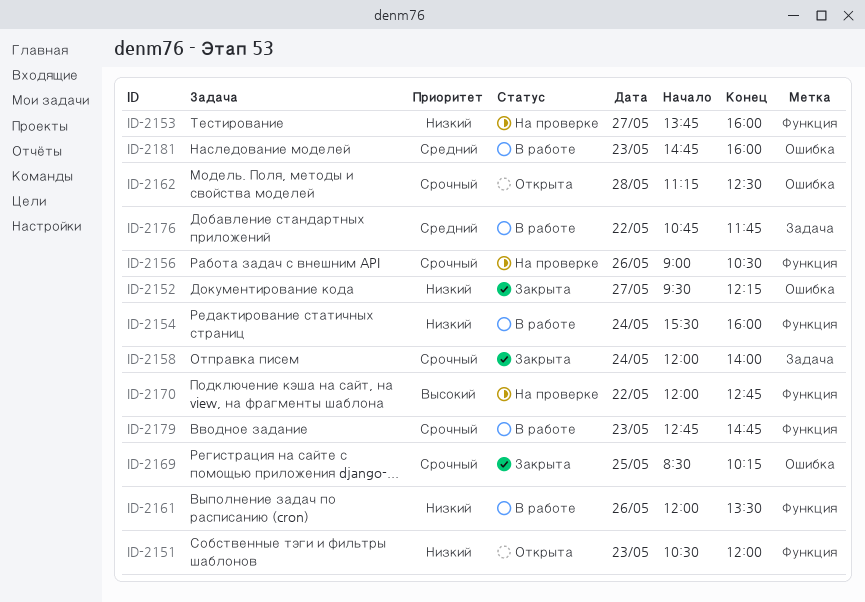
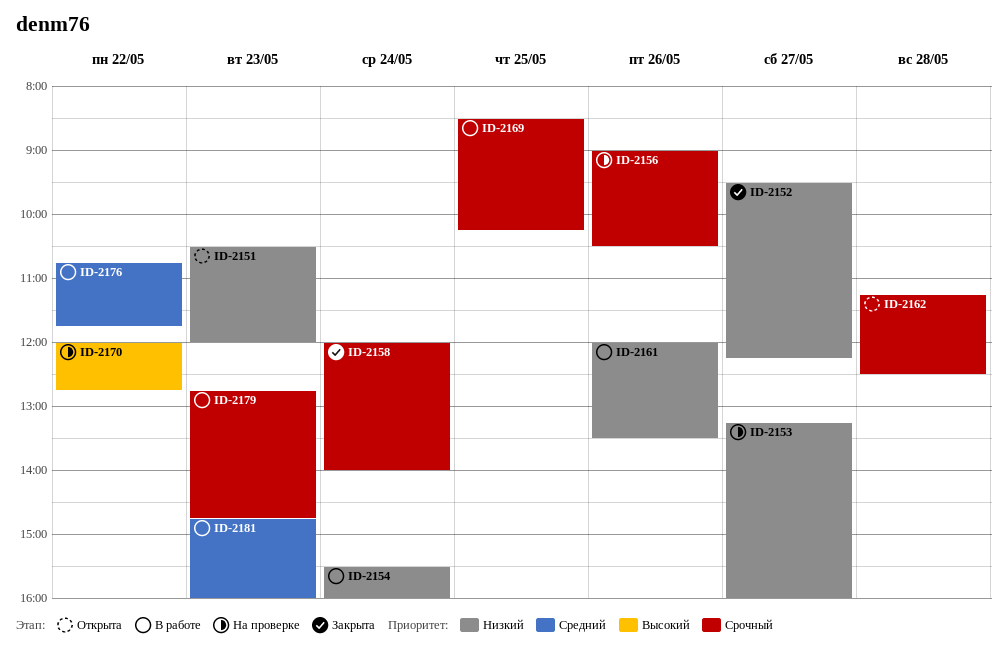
ID-2153, begins: 13:45 -> 13:15
ID-2169, status: Закрыта -> В работе

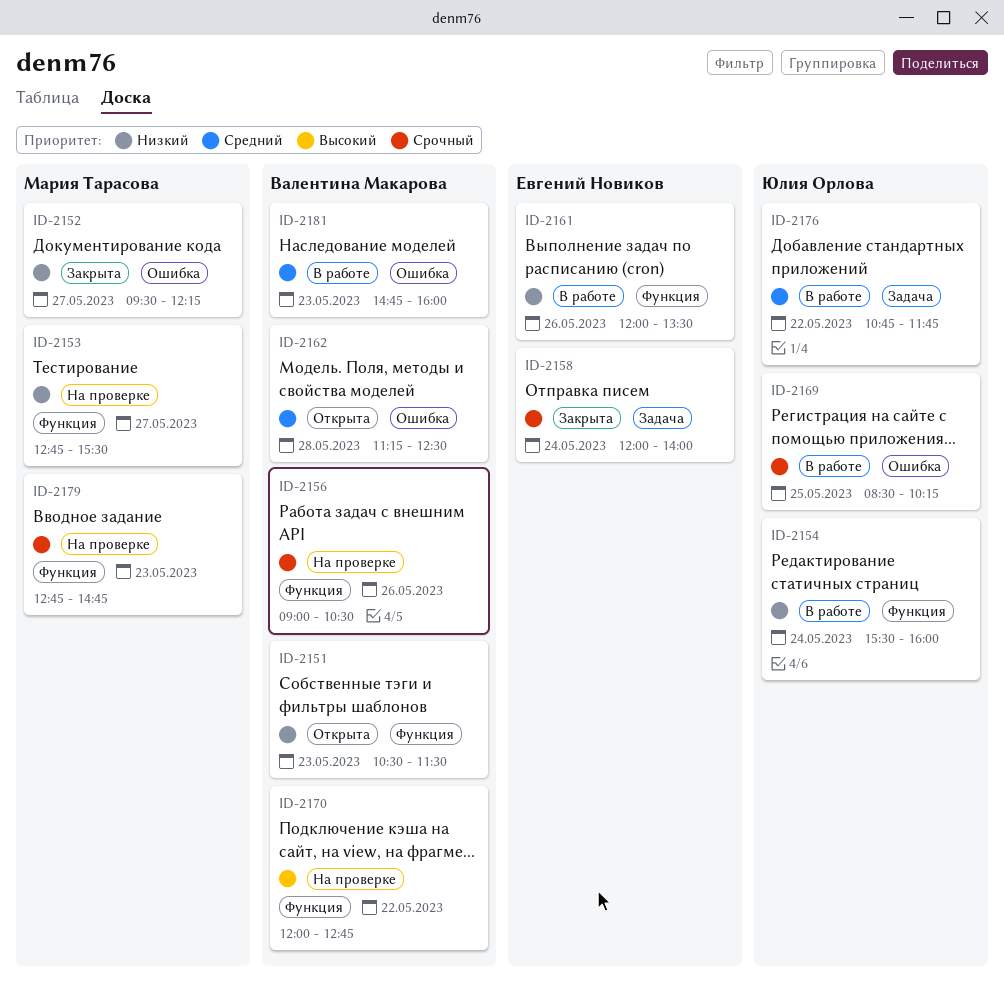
ID-2151, ends: 12:00 -> 11:30
ID-2153, begins: 13:15 -> 12:45
ID-2153, ends: 16:00 -> 15:30
ID-2162, priority: Срочный -> Средний
ID-2179, status: В работе -> На проверке

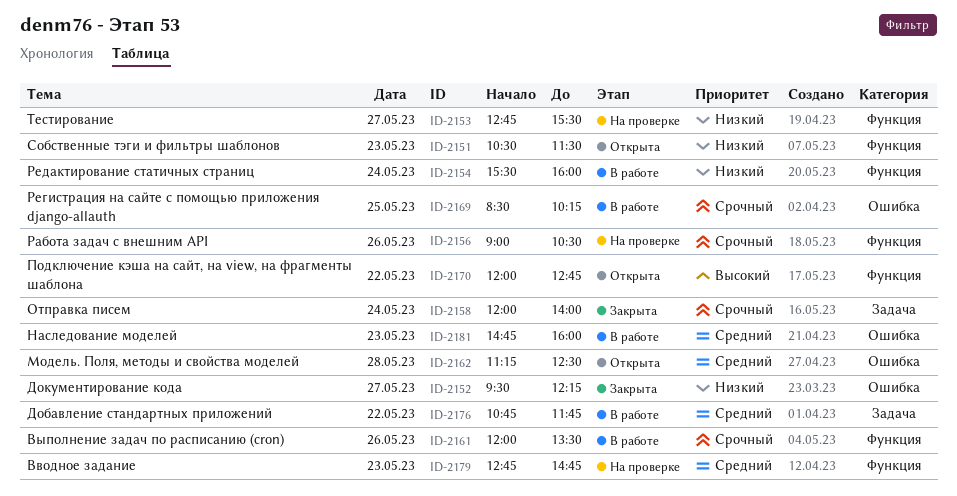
ID-2161, priority: Низкий -> Срочный
ID-2170, status: На проверке -> Открыта
ID-2179, priority: Срочный -> Средний

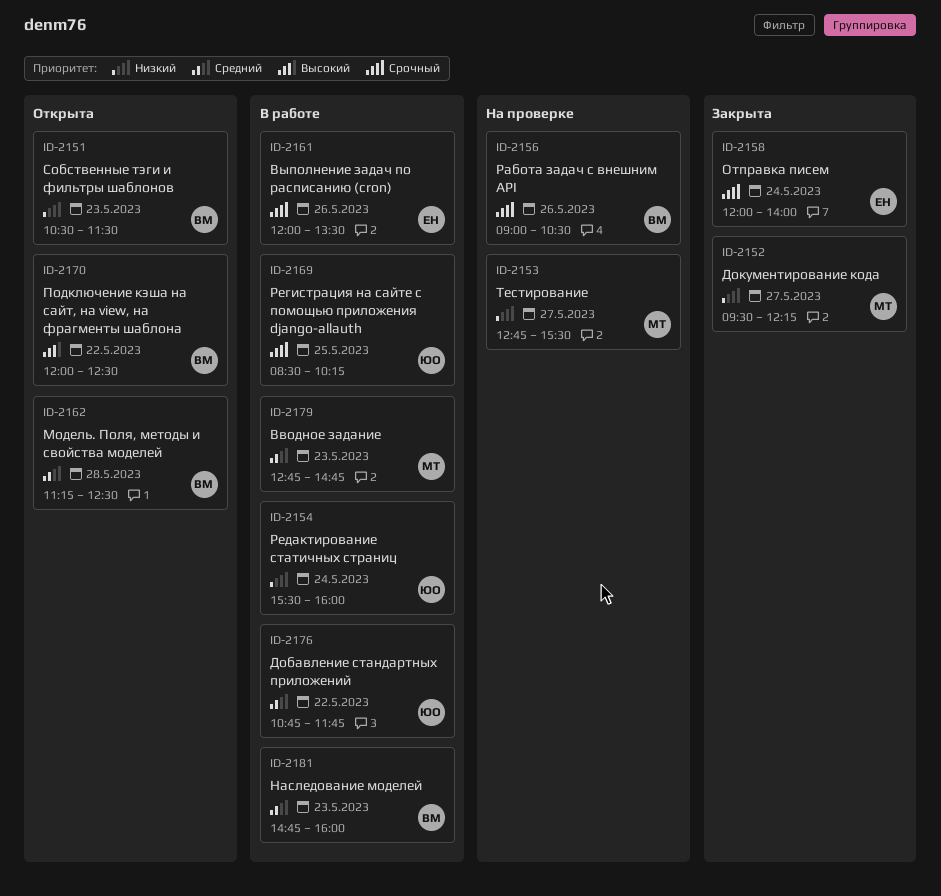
ID-2170, ends: 12:45 -> 12:30
ID-2179, status: На проверке -> В работе

